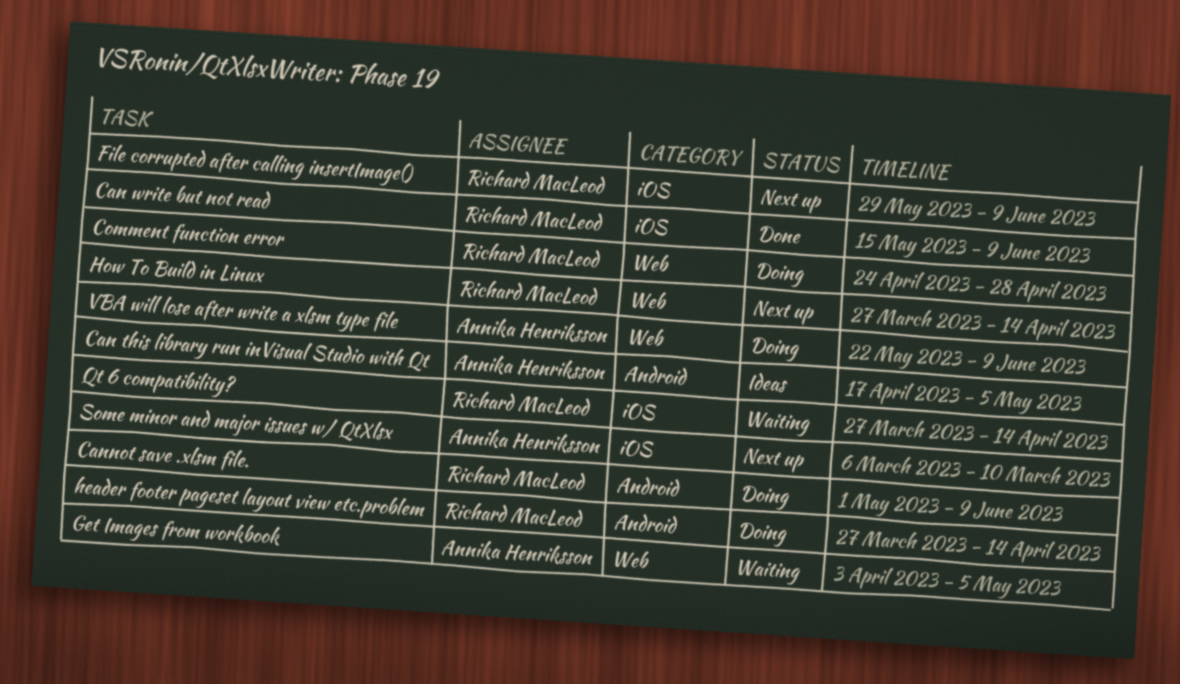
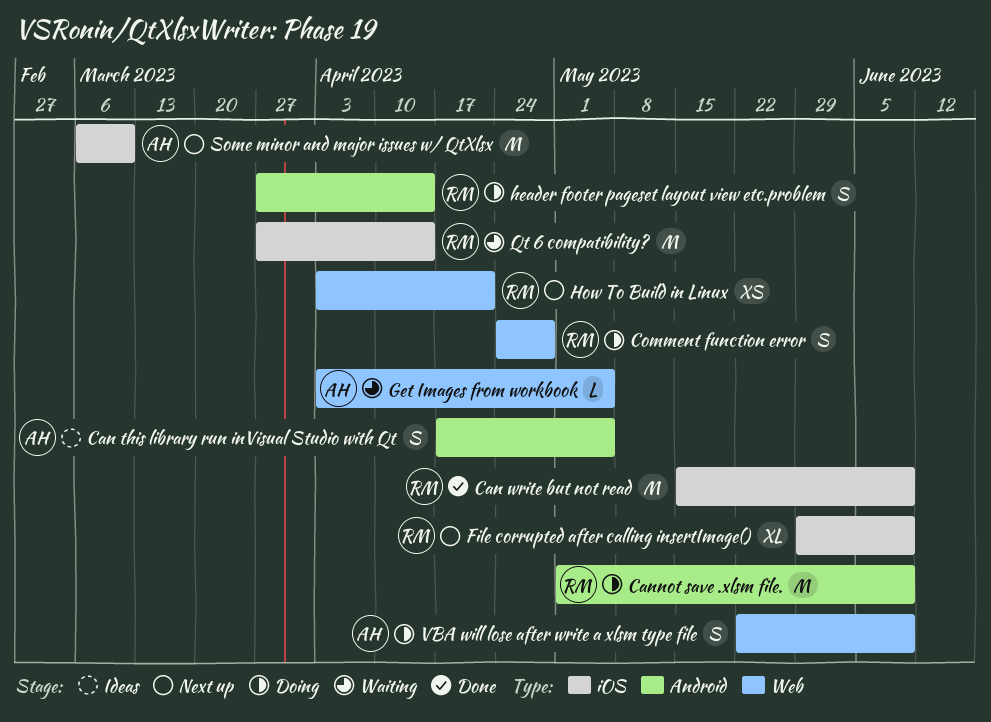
How To Build in Linux, start: Mar 27 -> Apr 3
How To Build in Linux, due: Apr 14 -> Apr 21

